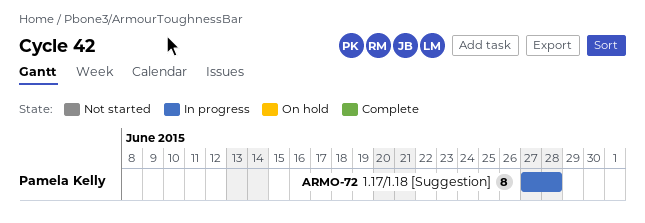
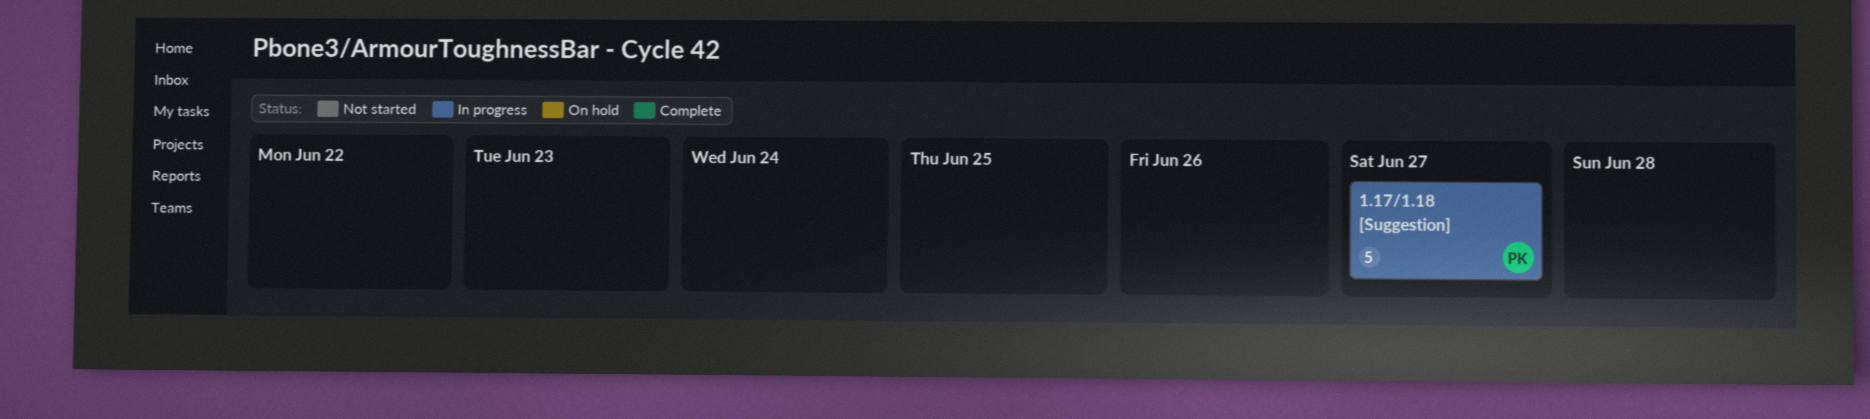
1.17/1.18 [Suggestion], estimate: 8 -> 5
1.17/1.18 [Suggestion], due: Jun 28 -> Jun 27

